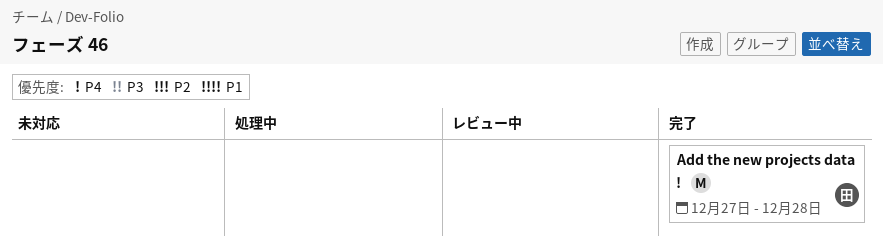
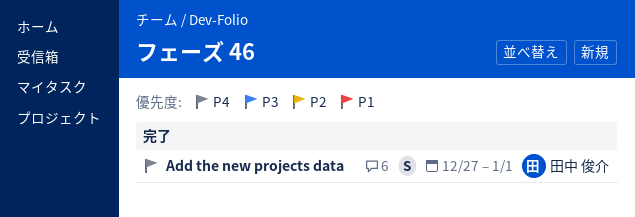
Add the new projects data, estimate: M -> S
Add the new projects data, due: Dec 28 -> Jan 1

